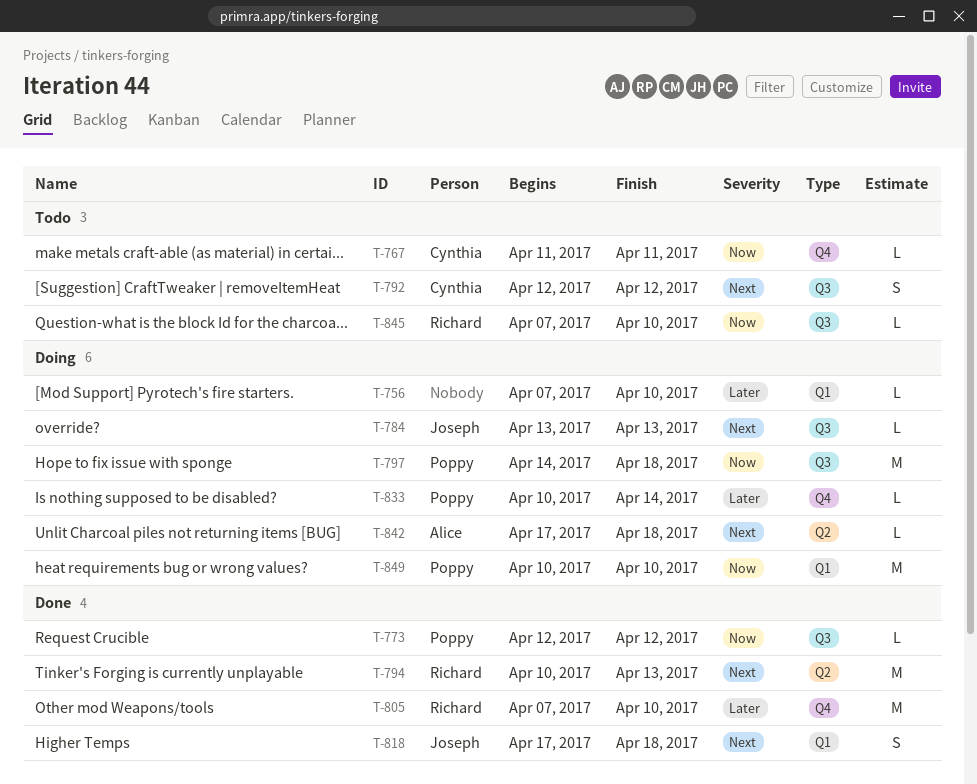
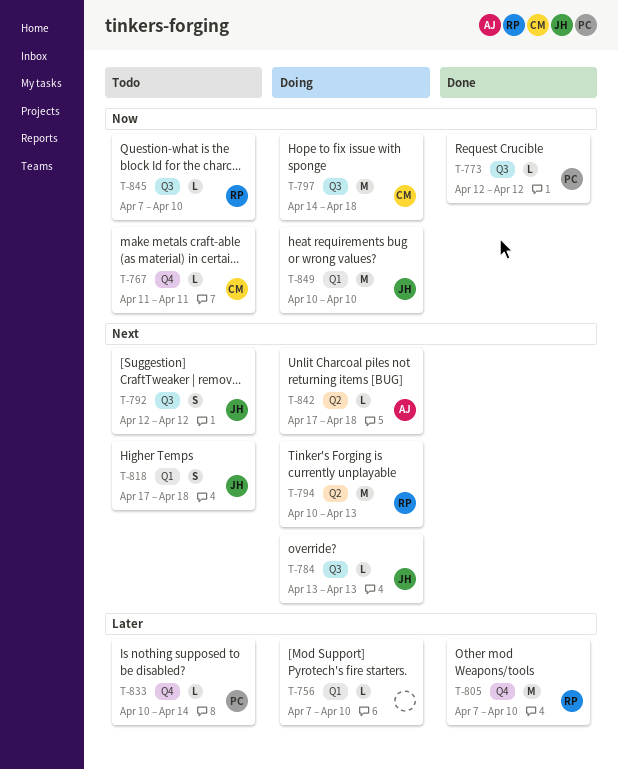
T-792, owner: Cynthia -> Joseph
T-794, status: Done -> Doing
T-797, owner: Poppy -> Cynthia
T-818, status: Done -> Todo
T-833, status: Doing -> Todo
T-849, owner: Poppy -> Joseph

